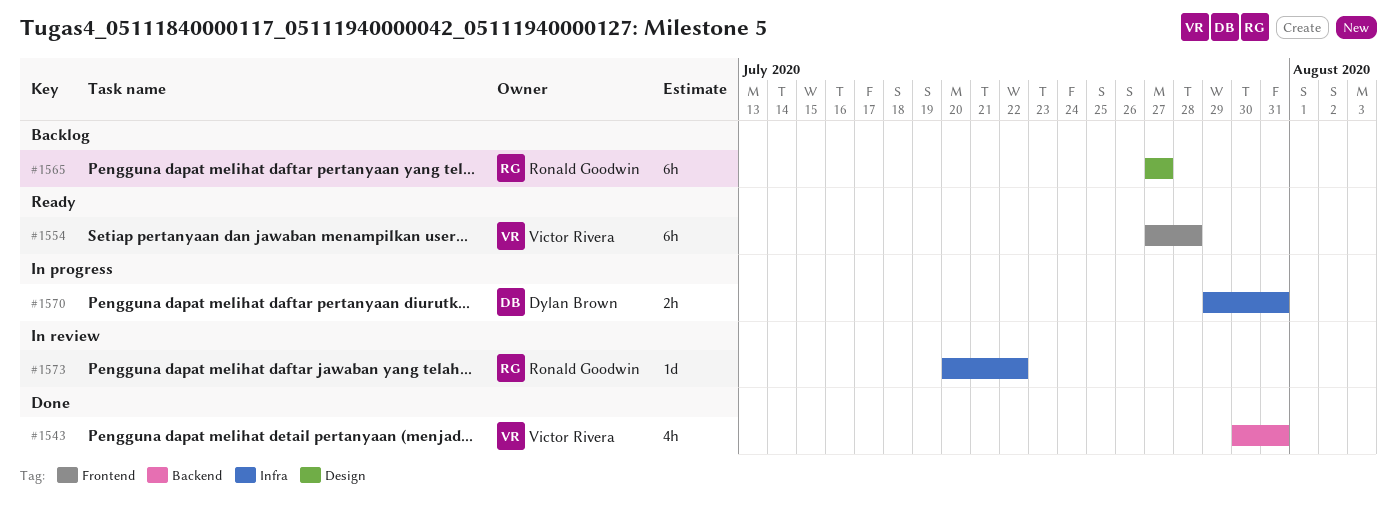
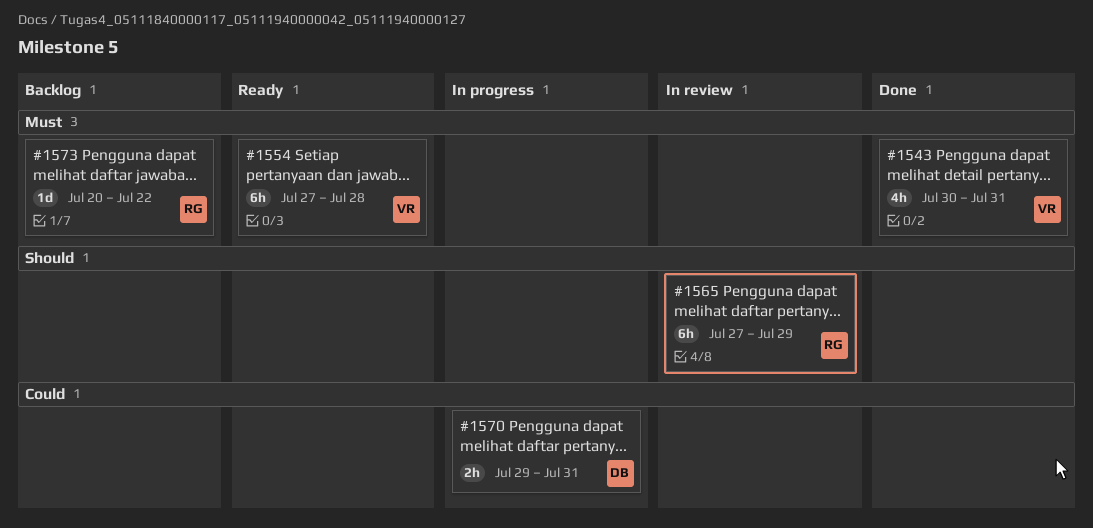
#1565, status: Backlog -> In review
#1565, due: Jul 27 -> Jul 29
#1573, status: In review -> Backlog

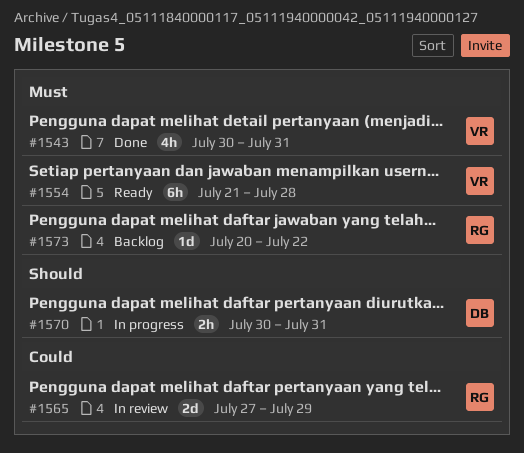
#1554, start: Jul 27 -> Jul 21
#1565, priority: Should -> Could
#1565, estimate: 6h -> 2d
#1570, priority: Could -> Should
#1570, start: Jul 29 -> Jul 30

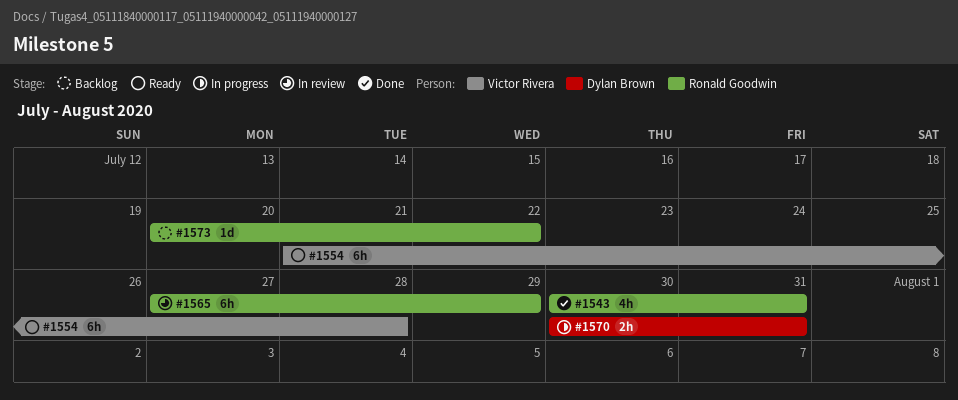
#1543, owner: Victor Rivera -> Ronald Goodwin
#1565, estimate: 2d -> 6h

